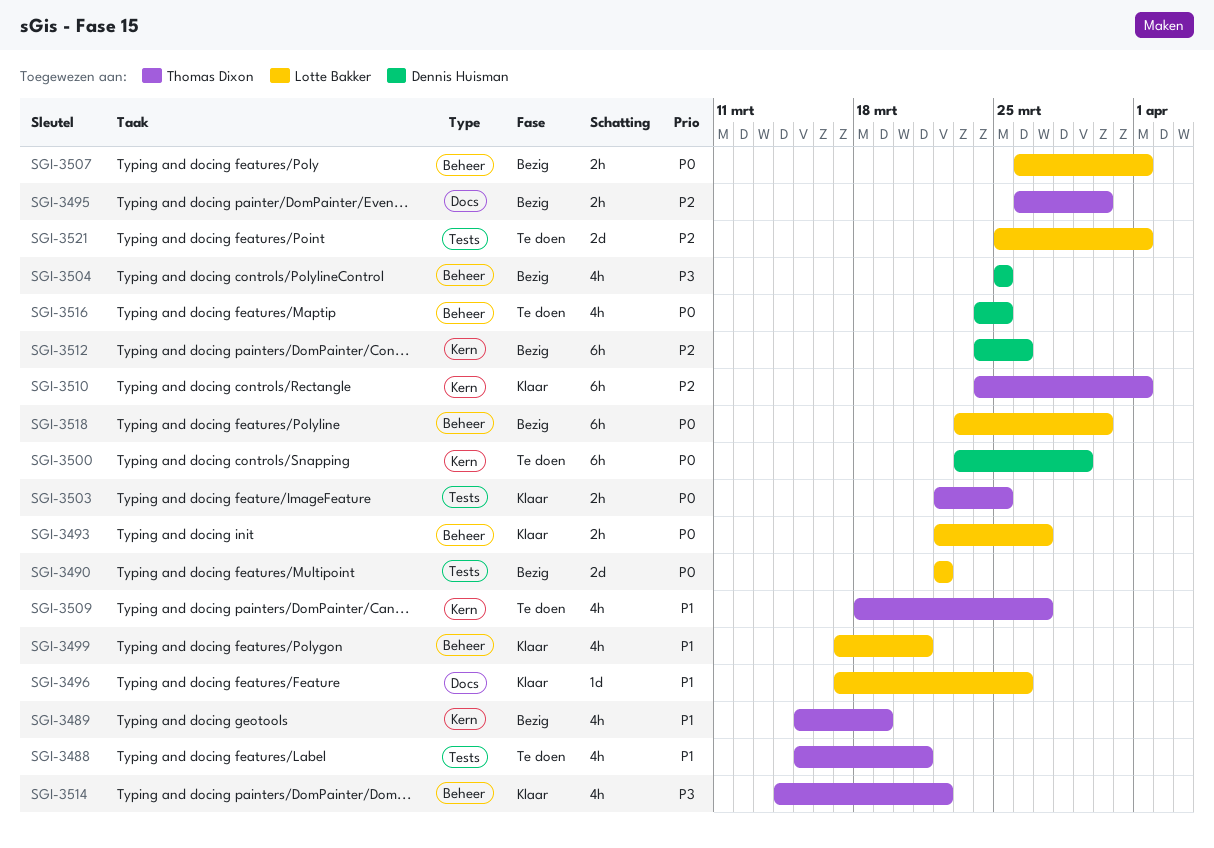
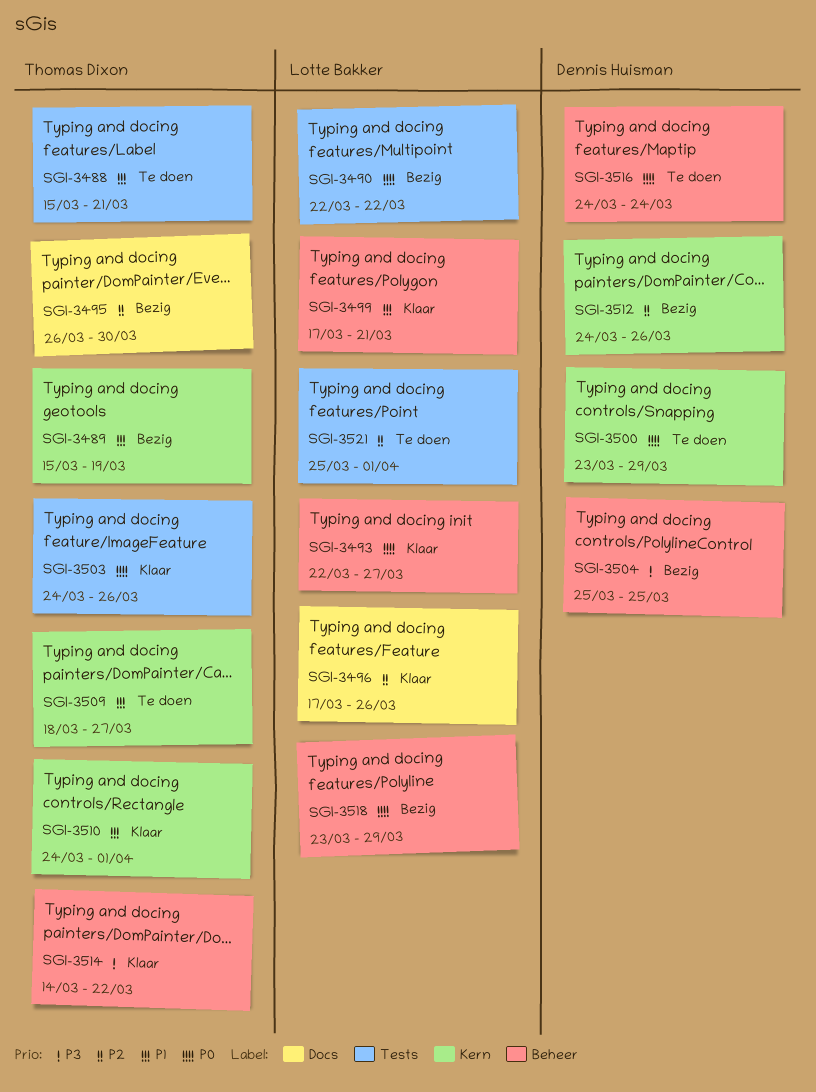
SGI-3496, priority: P1 -> P2
SGI-3503, start: Mar 22 -> Mar 24
SGI-3503, due: Mar 25 -> Mar 26
SGI-3507: present -> none
SGI-3510, priority: P2 -> P1
SGI-3516, due: Mar 25 -> Mar 24
SGI-3518, due: Mar 30 -> Mar 29

